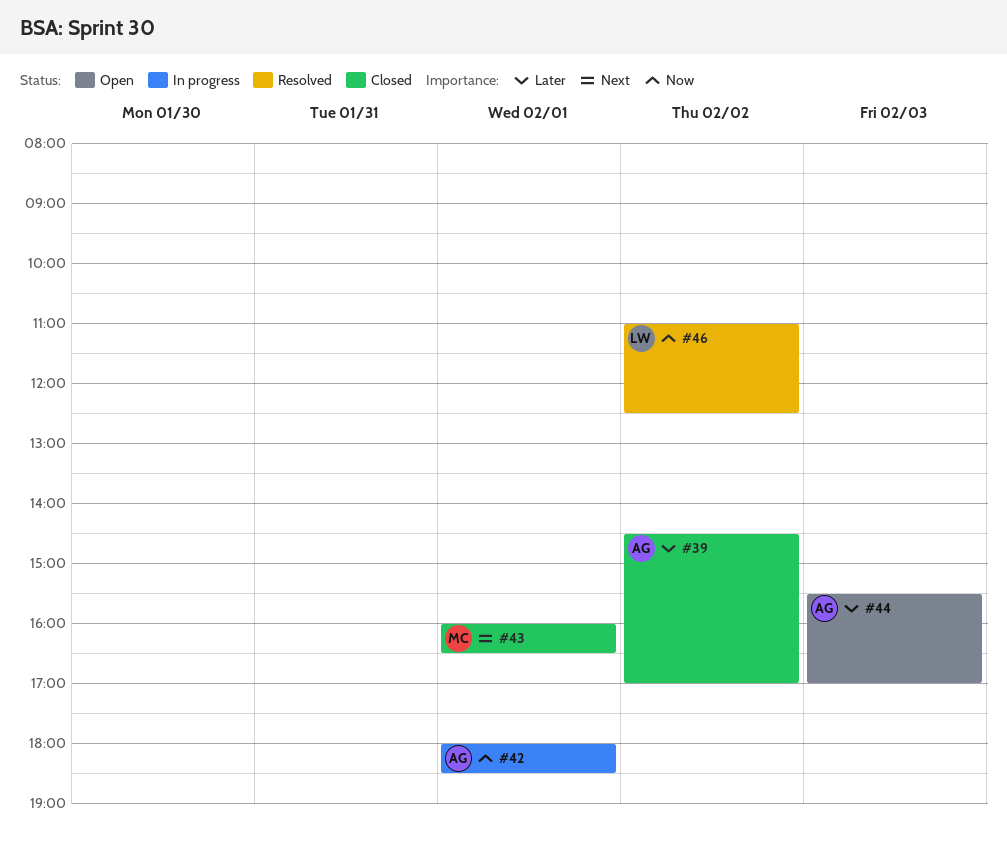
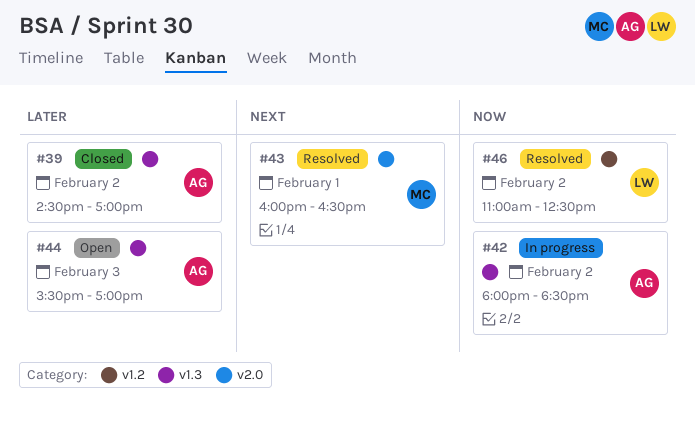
#42, day: Feb 1 -> Feb 2
#43, status: Closed -> Resolved

